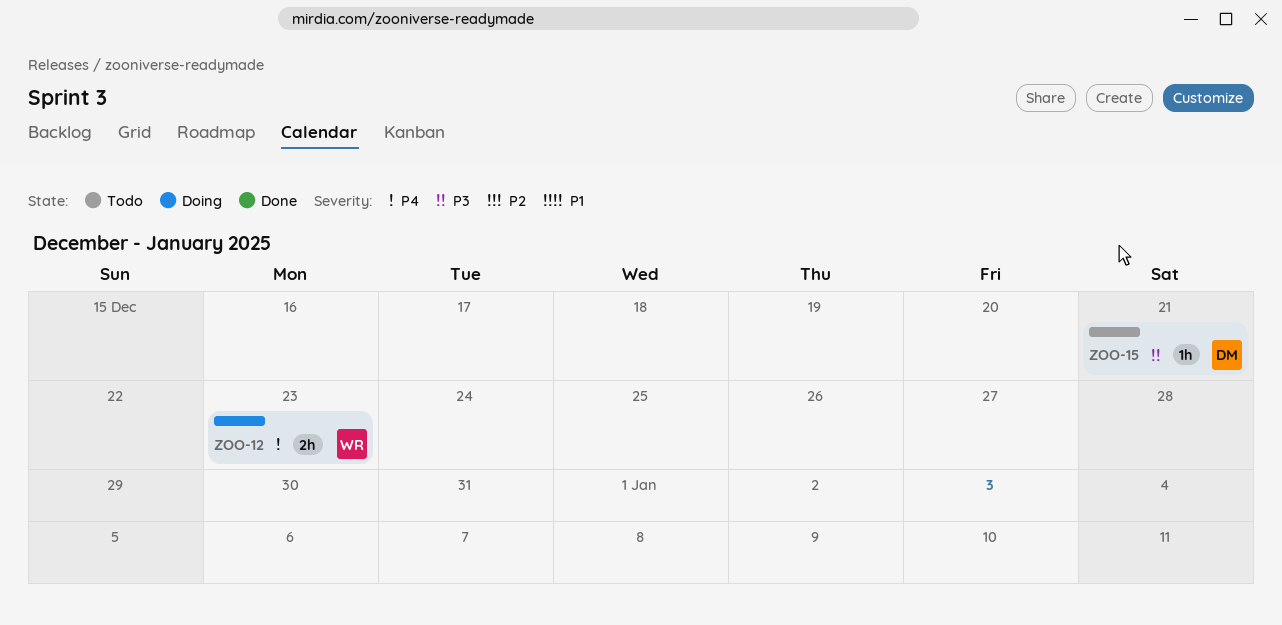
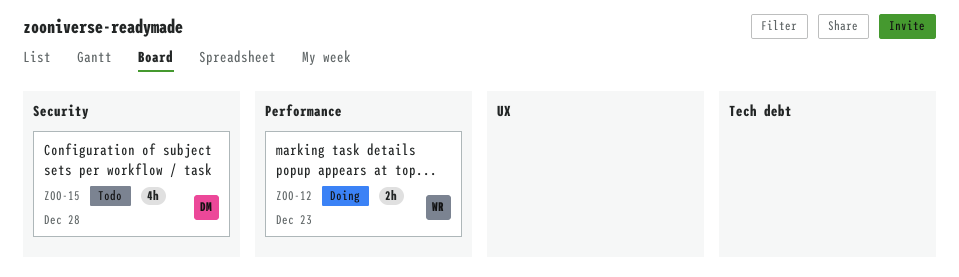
ZOO-15, estimate: 1h -> 4h
ZOO-15, due: Dec 21 -> Dec 28

